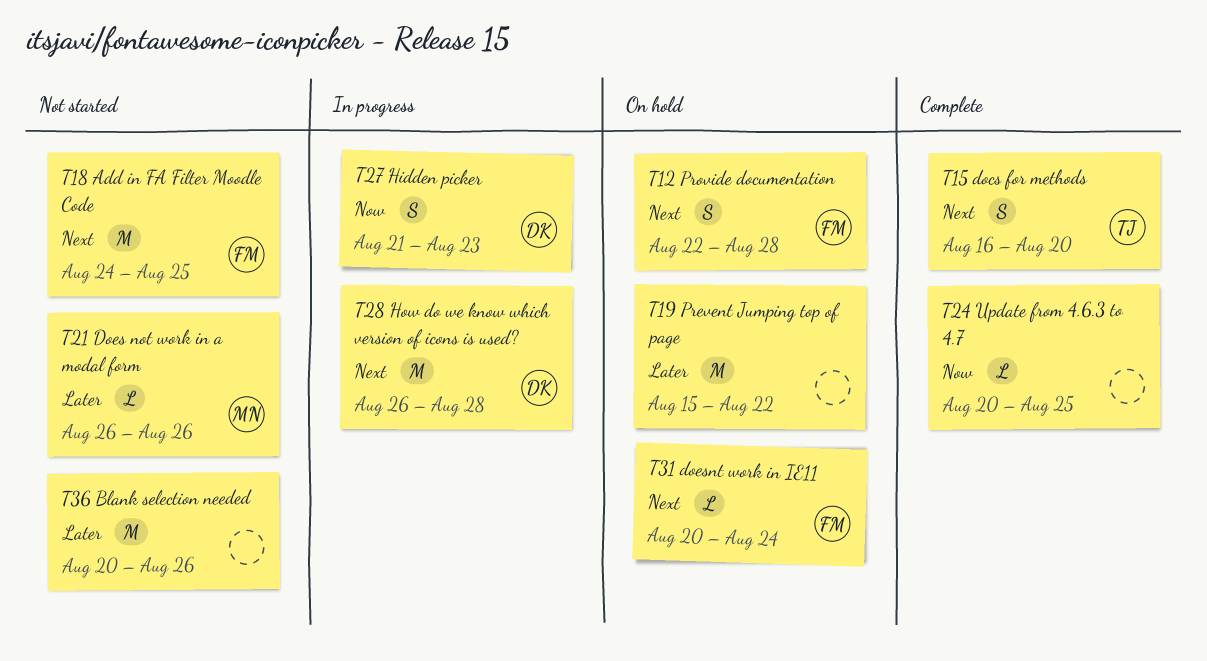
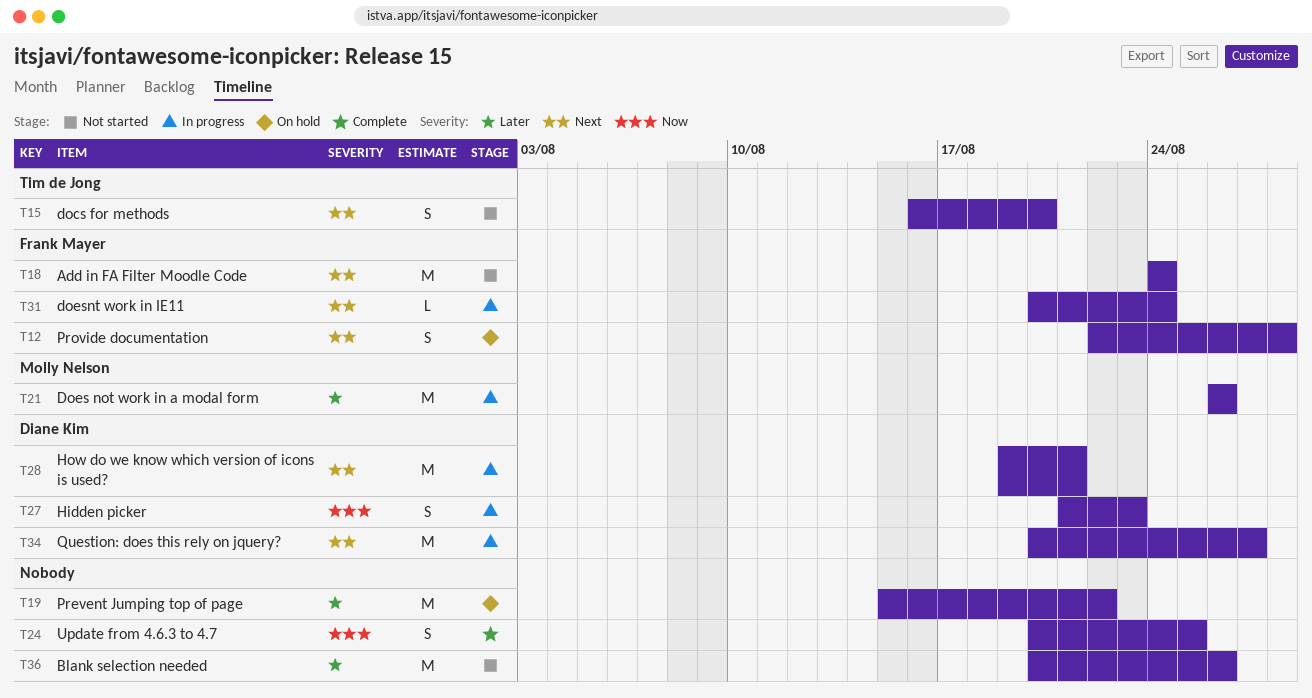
T15, status: Complete -> Not started
T18, due: Aug 25 -> Aug 24
T21, status: Not started -> In progress
T21, estimate: L -> M
T24, estimate: L -> S
T28, start: Aug 26 -> Aug 19
T28, due: Aug 28 -> Aug 21
T31, status: On hold -> In progress
T34: none -> present

